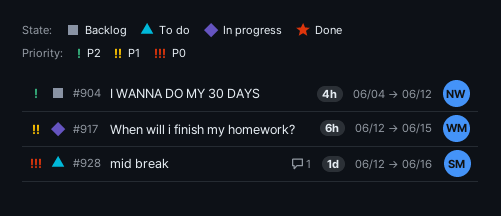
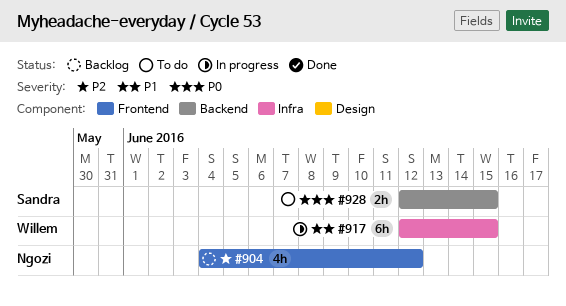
#928, estimate: 1d -> 2h
#928, due: Jun 16 -> Jun 15

